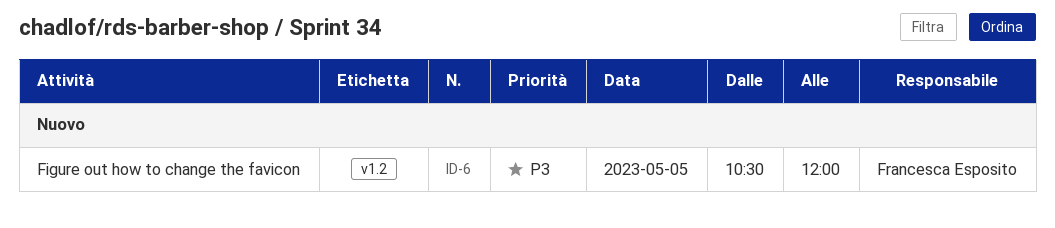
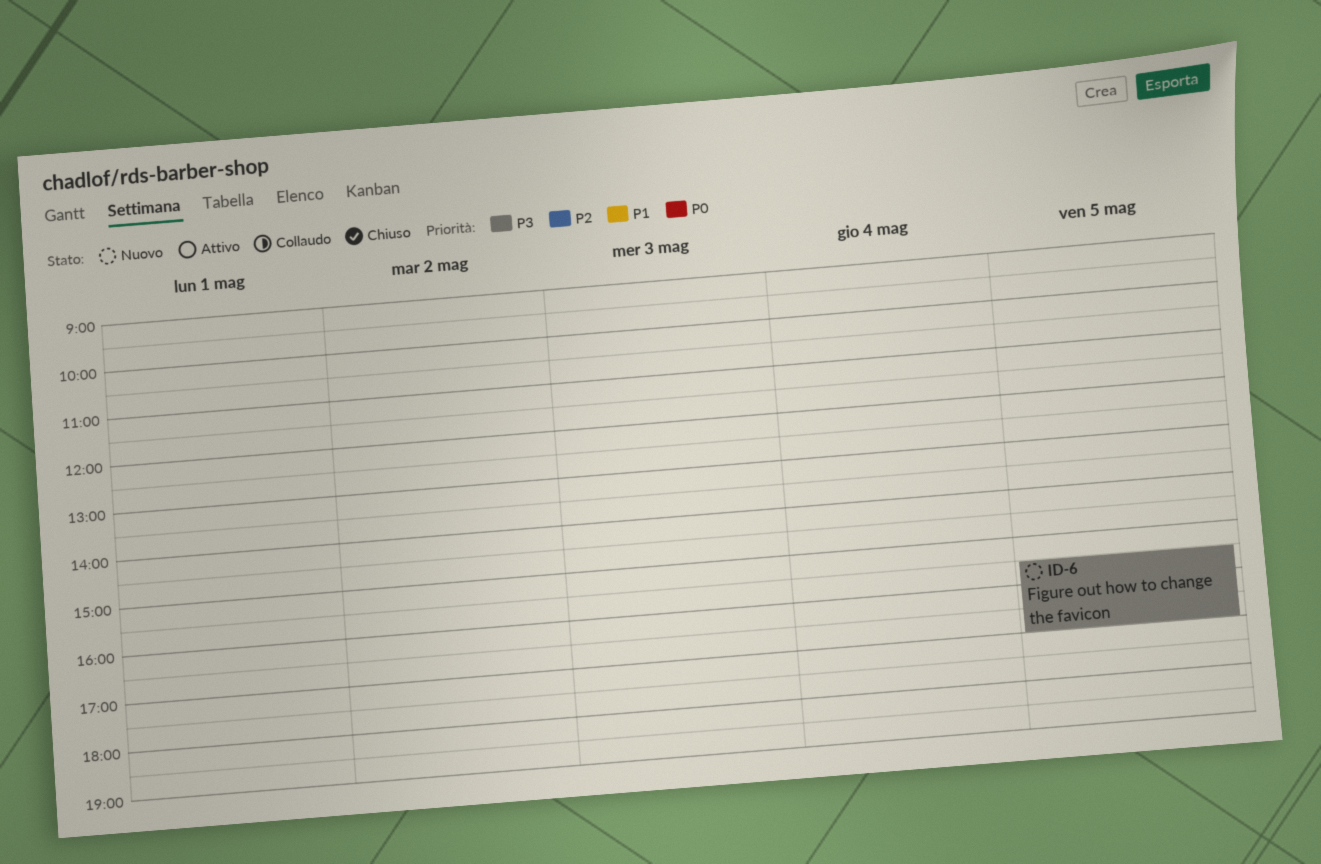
ID-6, begins: 10:30 -> 15:30
ID-6, ends: 12:00 -> 17:00

